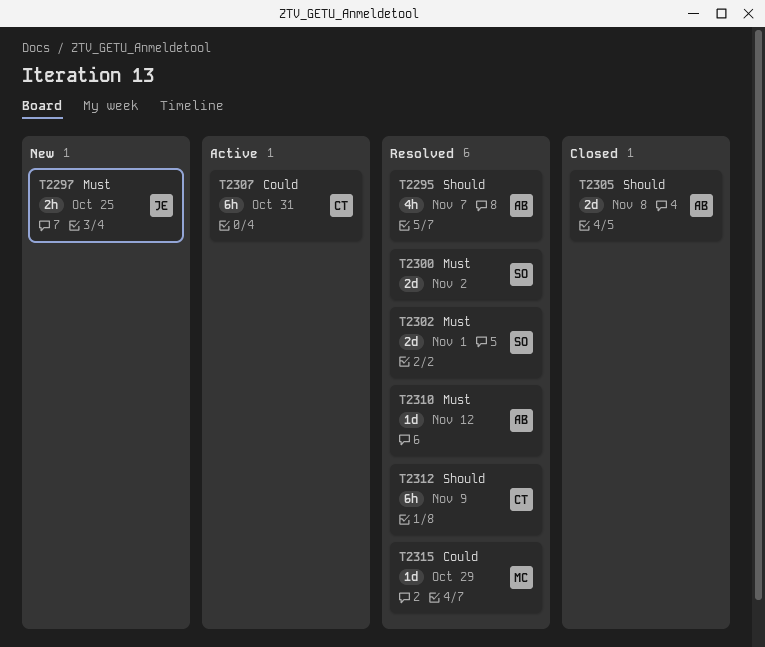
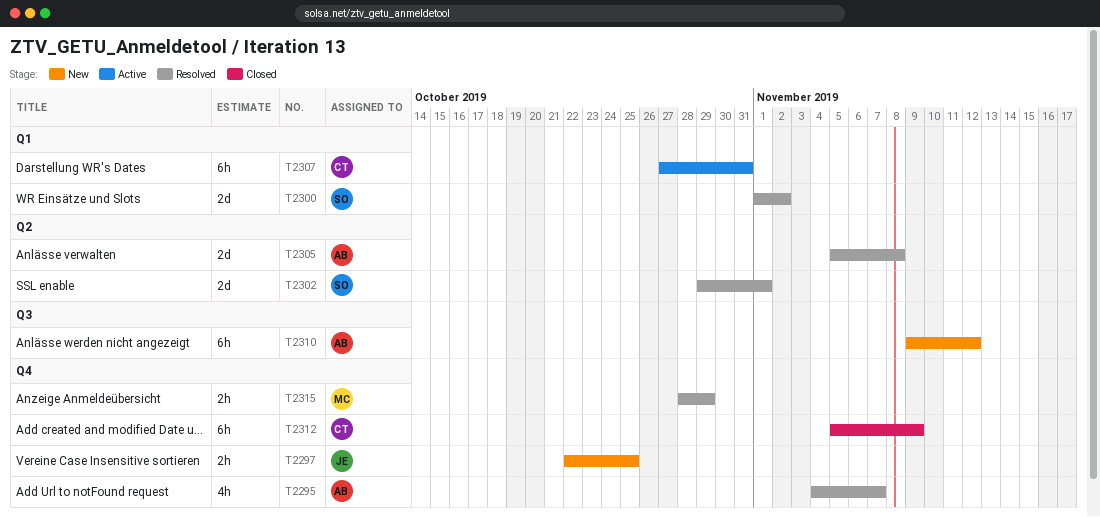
T2305, status: Closed -> Resolved
T2310, status: Resolved -> New
T2310, estimate: 1d -> 6h
T2312, status: Resolved -> Closed
T2315, estimate: 1d -> 2h

